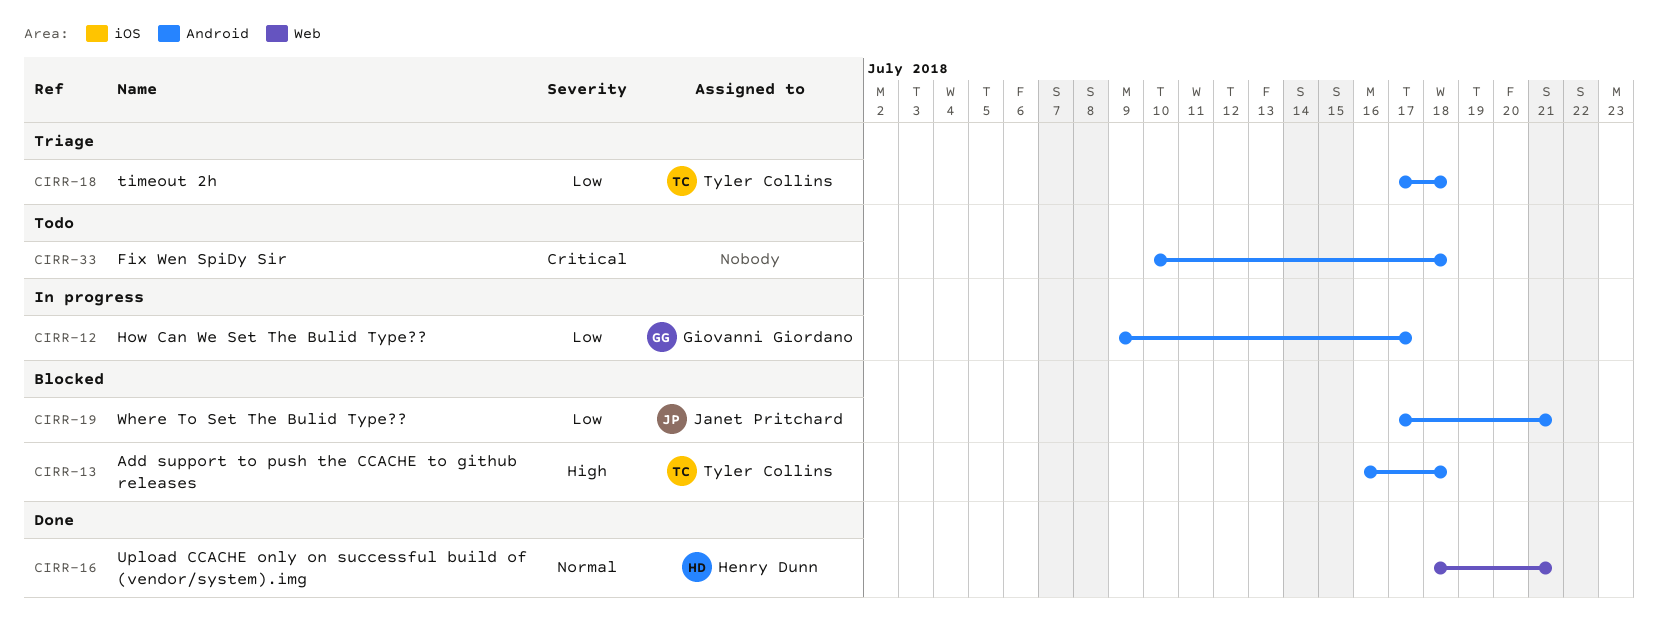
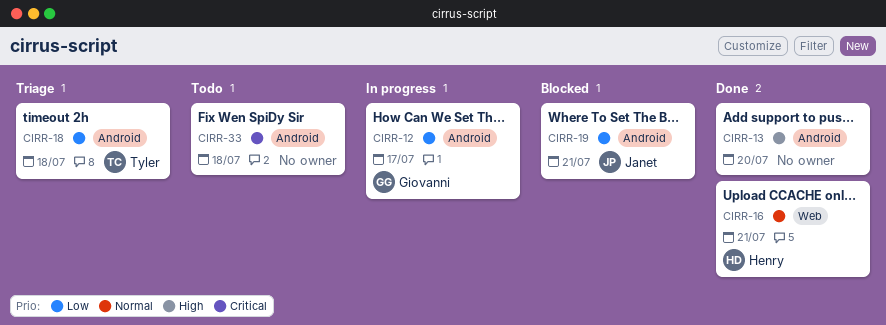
CIRR-13, status: Blocked -> Done
CIRR-13, owner: Tyler Collins -> none
CIRR-13, due: Jul 18 -> Jul 20

